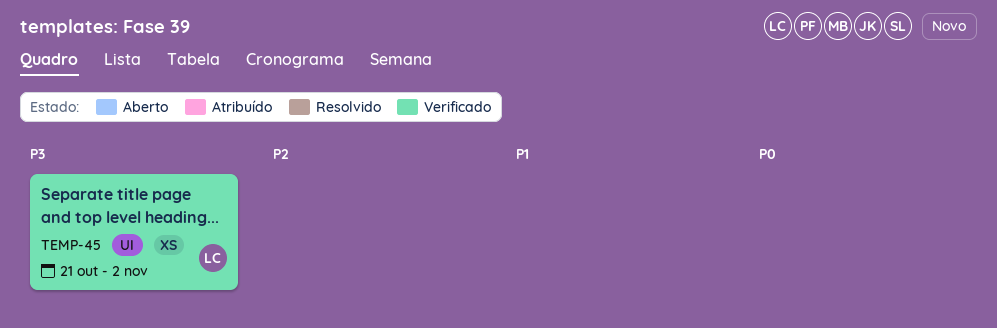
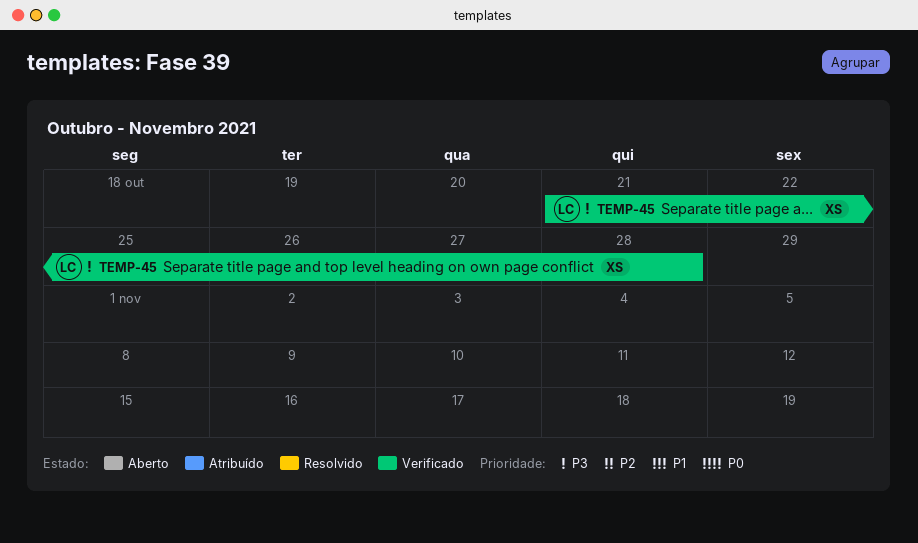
TEMP-45, due: Nov 2 -> Oct 28

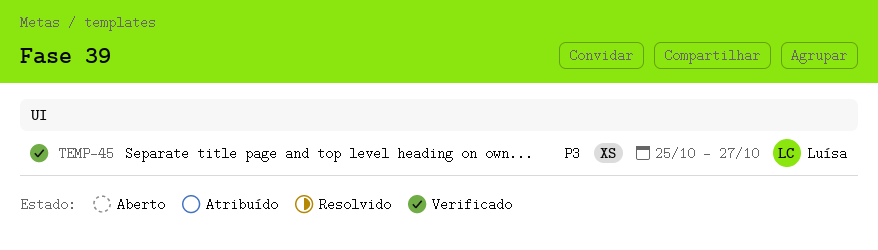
TEMP-45, start: Oct 21 -> Oct 25
TEMP-45, due: Oct 28 -> Oct 27

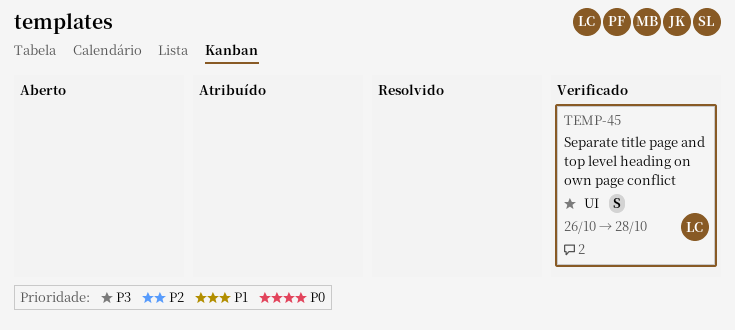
TEMP-45, estimate: XS -> S
TEMP-45, start: Oct 25 -> Oct 26
TEMP-45, due: Oct 27 -> Oct 28

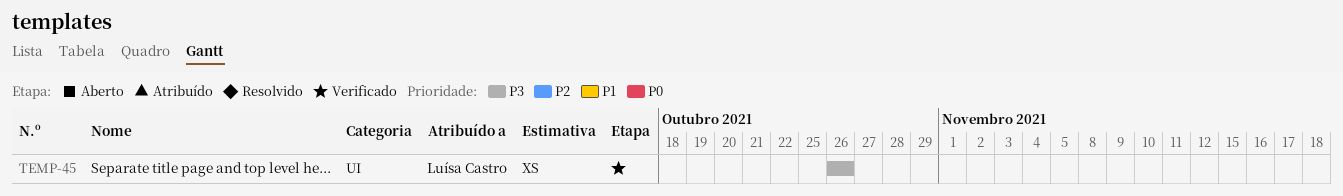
TEMP-45, estimate: S -> XS
TEMP-45, due: Oct 28 -> Oct 26

